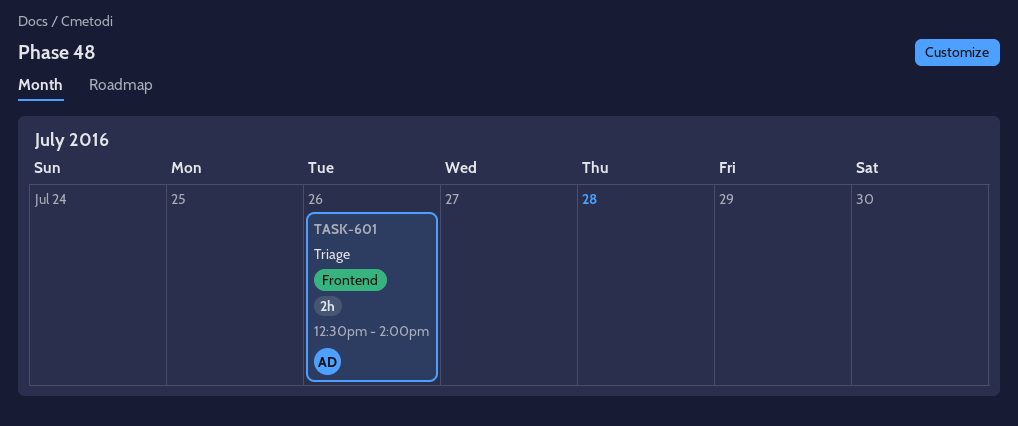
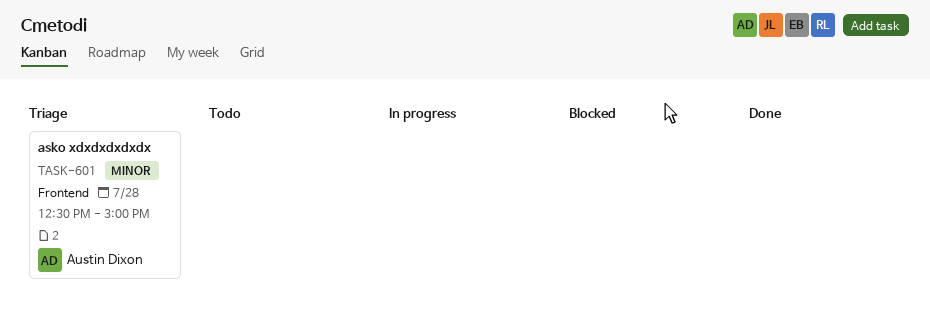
TASK-601, day: Jul 26 -> Jul 28
TASK-601, ends: 14:00 -> 15:00

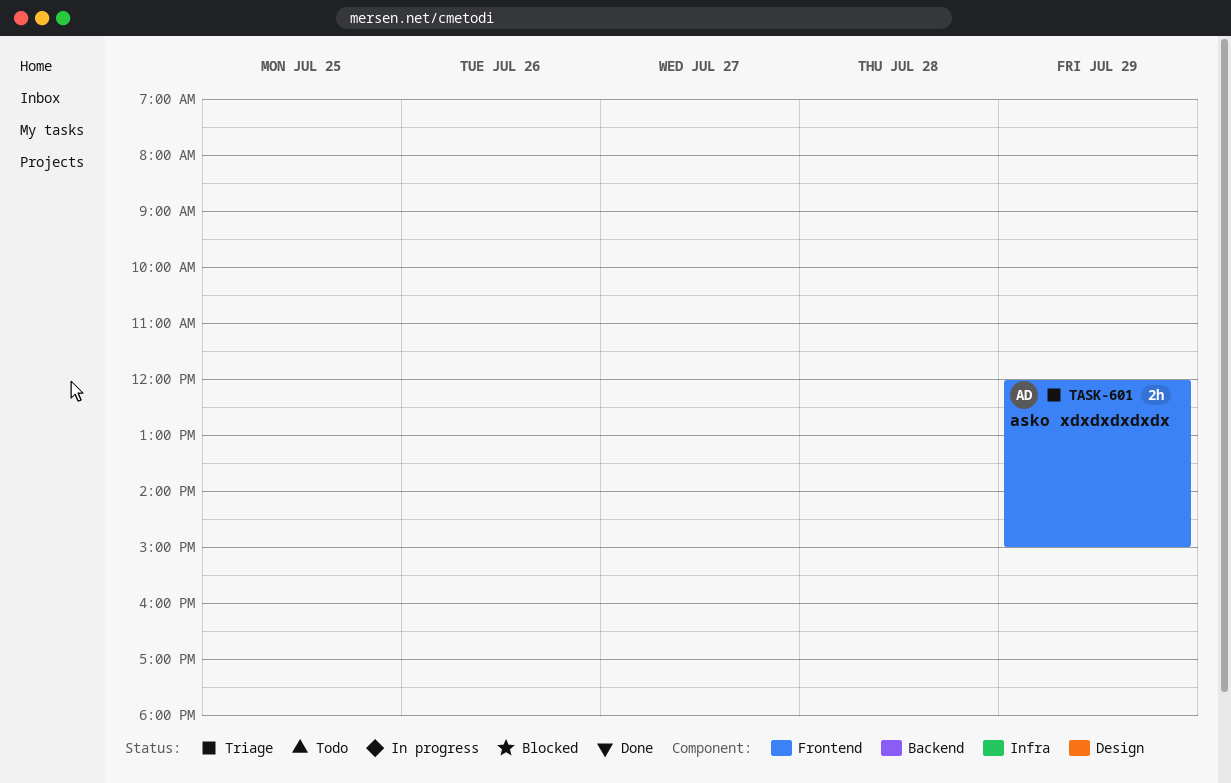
TASK-601, day: Jul 28 -> Jul 29
TASK-601, begins: 12:30 -> 12:00

